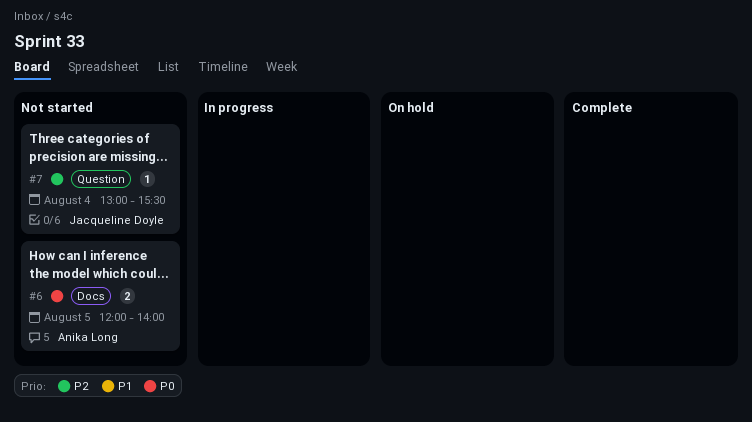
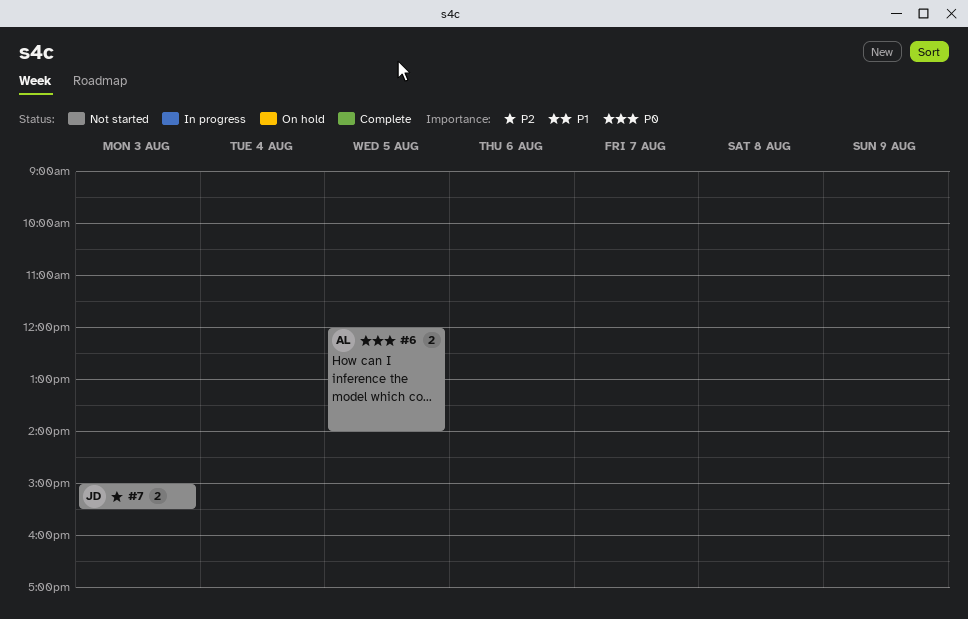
#7, estimate: 1 -> 2
#7, day: Aug 4 -> Aug 3
#7, begins: 13:00 -> 15:00

